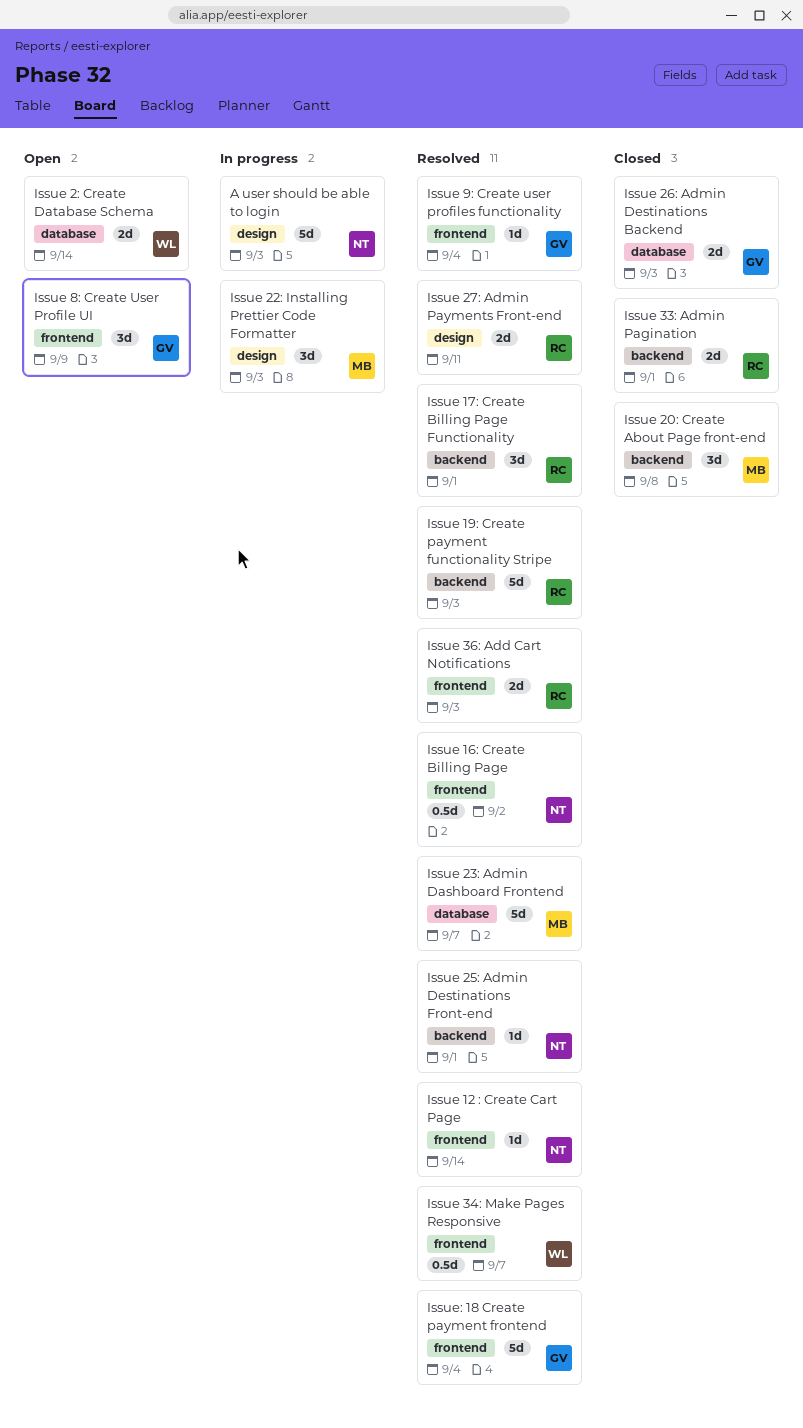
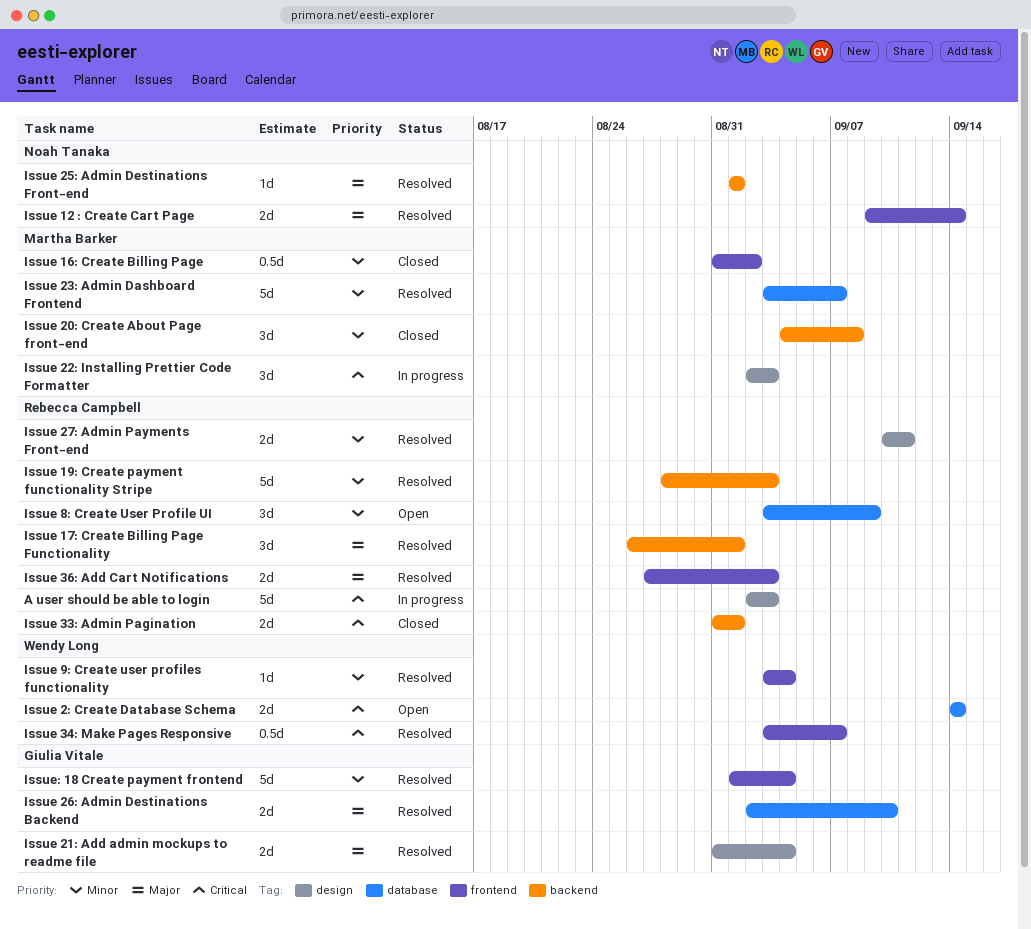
A user should be able to login, owner: Noah Tanaka -> Rebecca Campbell
Issue 12 : Create Cart Page, estimate: 1d -> 2d
Issue 16: Create Billing Page, status: Resolved -> Closed
Issue 16: Create Billing Page, owner: Noah Tanaka -> Martha Barker
Issue 21: Add admin mockups to readme file: none -> present
Issue 26: Admin Destinations Backend, status: Closed -> Resolved
Issue 26: Admin Destinations Backend, due: Sep 3 -> Sep 10
Issue 8: Create User Profile UI, owner: Giulia Vitale -> Rebecca Campbell
Issue 8: Create User Profile UI, label: frontend -> database
Issue 9: Create user profiles functionality, owner: Giulia Vitale -> Wendy Long

